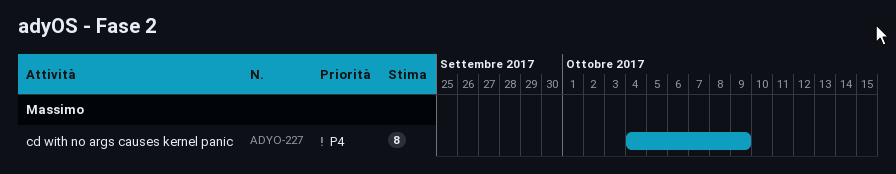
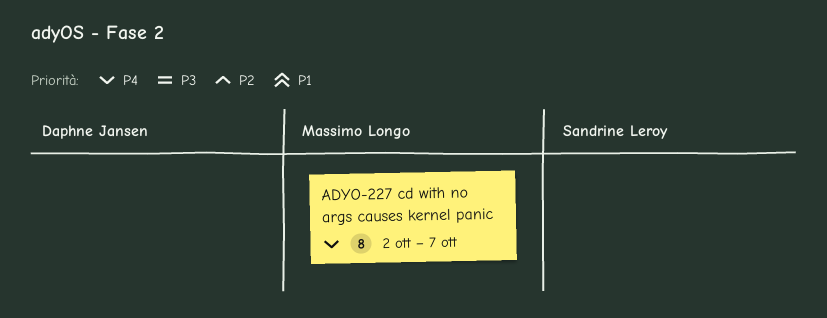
ADYO-227, start: Oct 4 -> Oct 2
ADYO-227, due: Oct 9 -> Oct 7

